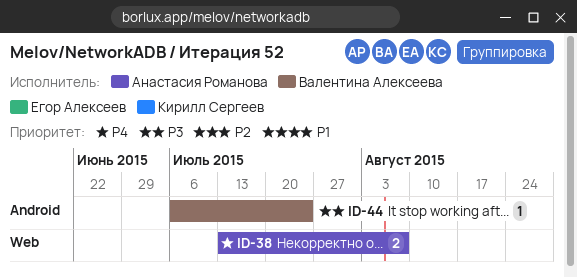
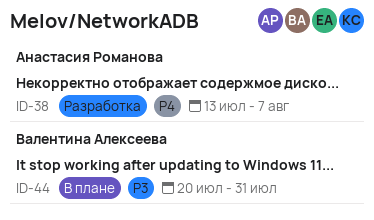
ID-44, start: Jul 6 -> Jul 20
ID-44, due: Jul 24 -> Jul 31

